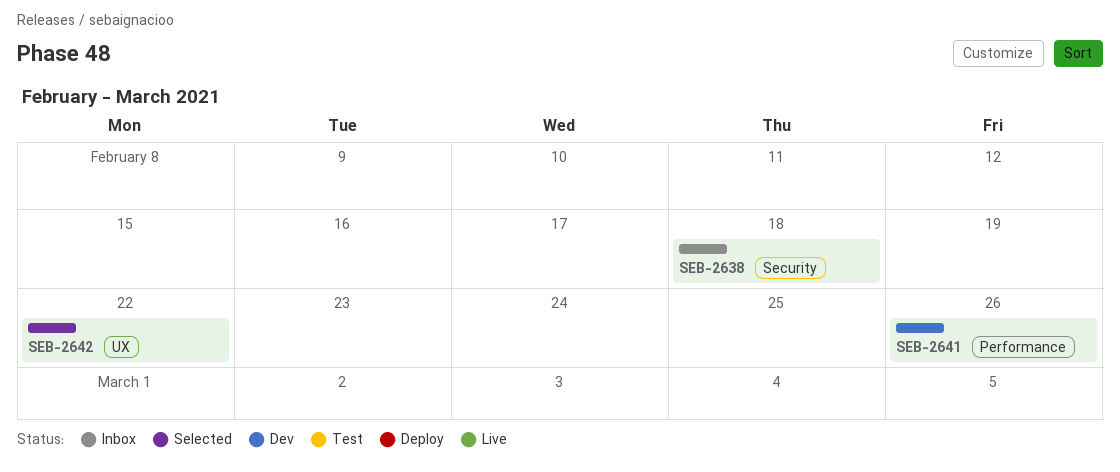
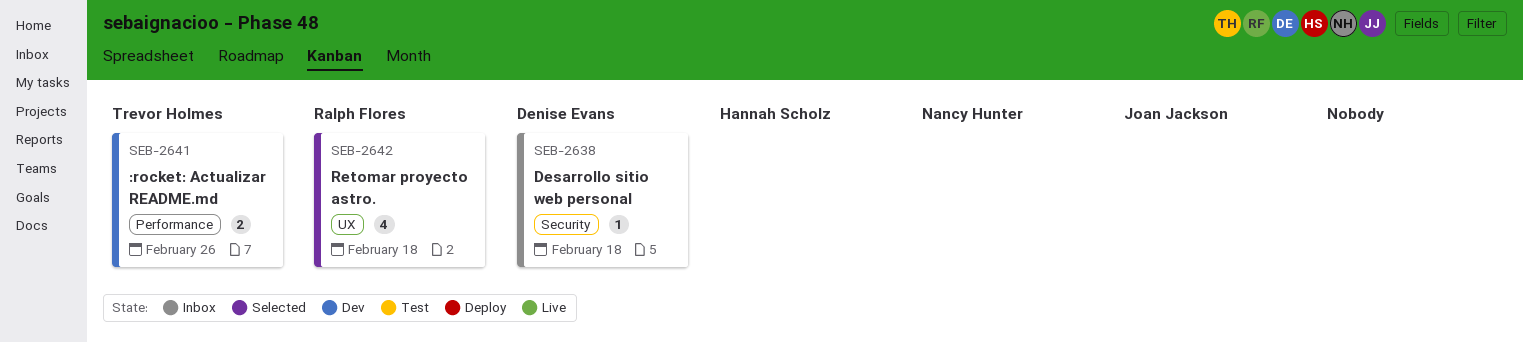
SEB-2642, due: Feb 22 -> Feb 18

